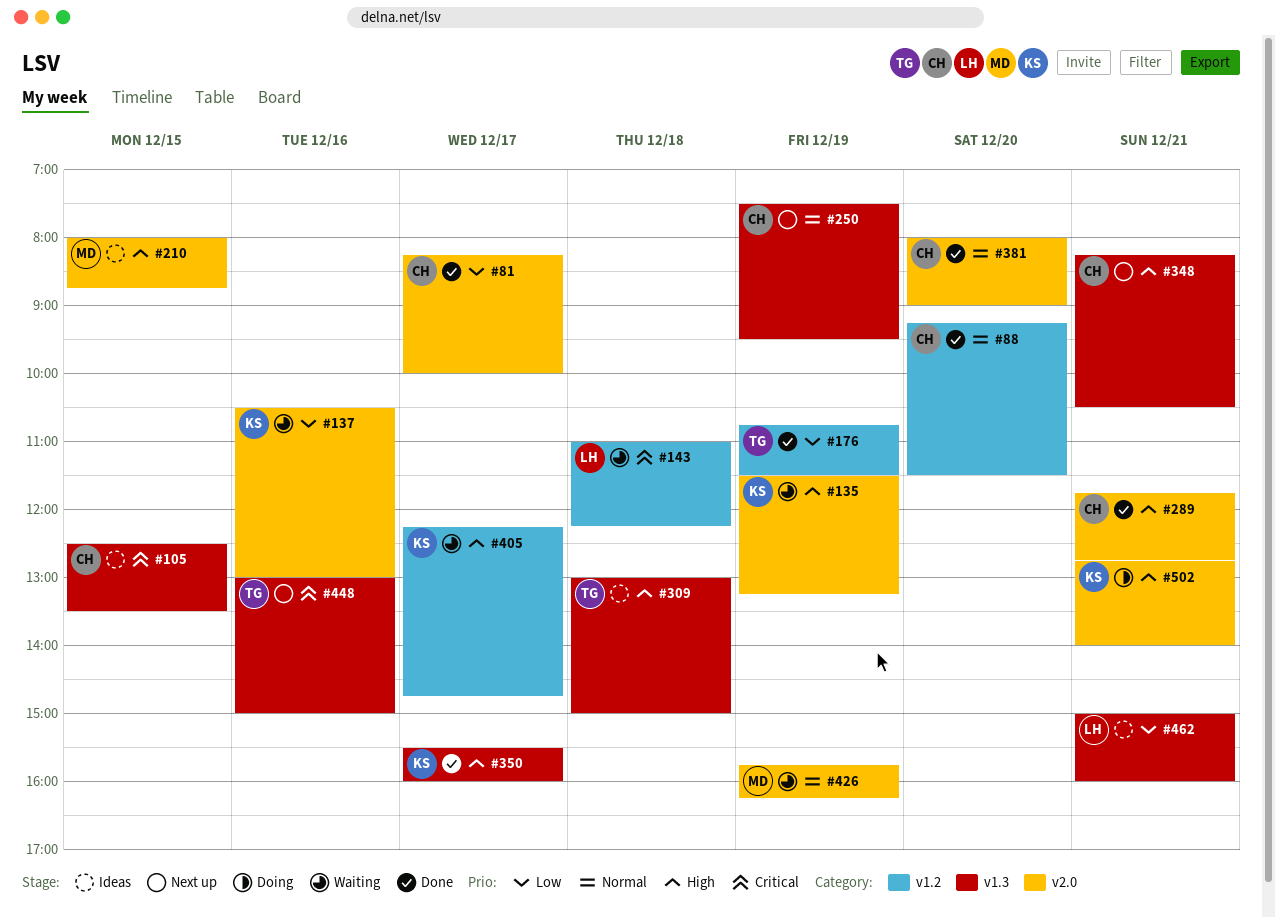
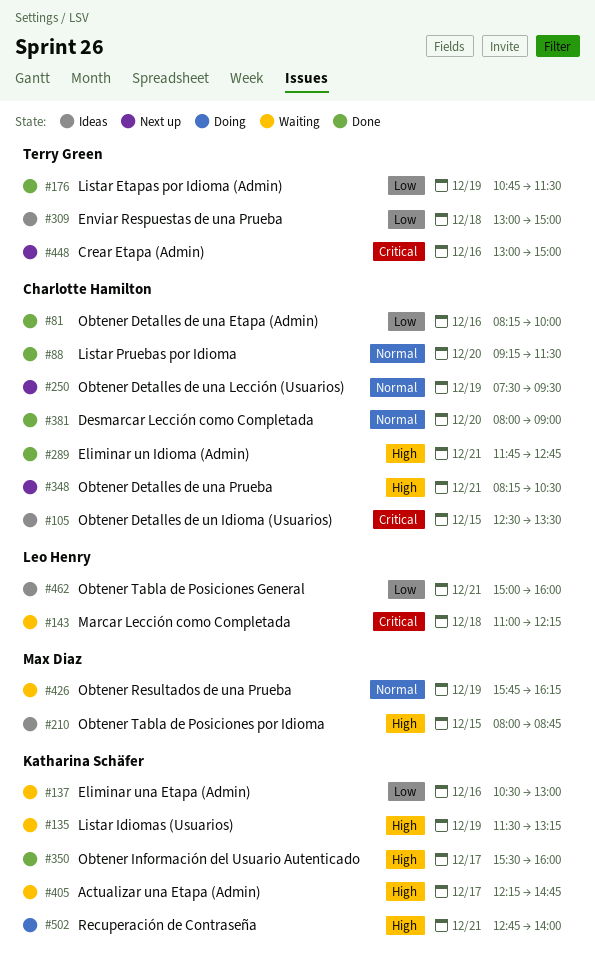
#81, day: Dec 17 -> Dec 16
#309, priority: High -> Low

